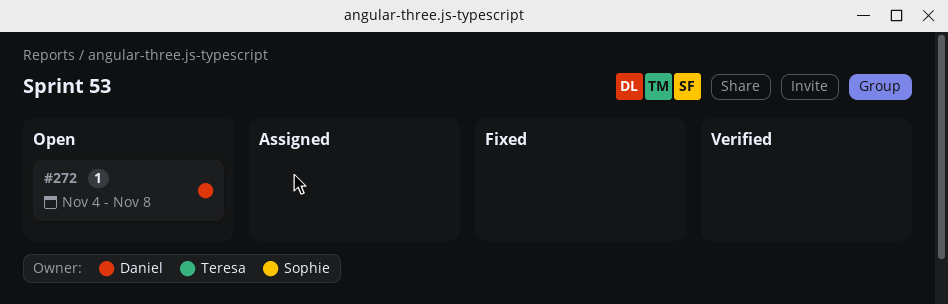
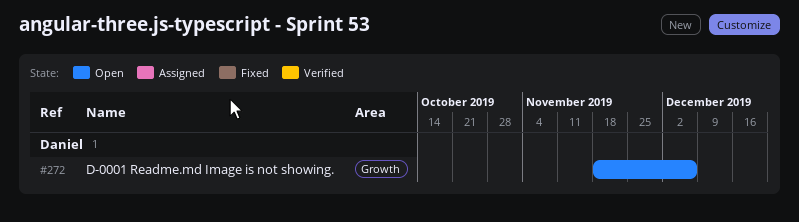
#272, start: Nov 4 -> Nov 18
#272, due: Nov 8 -> Dec 6

